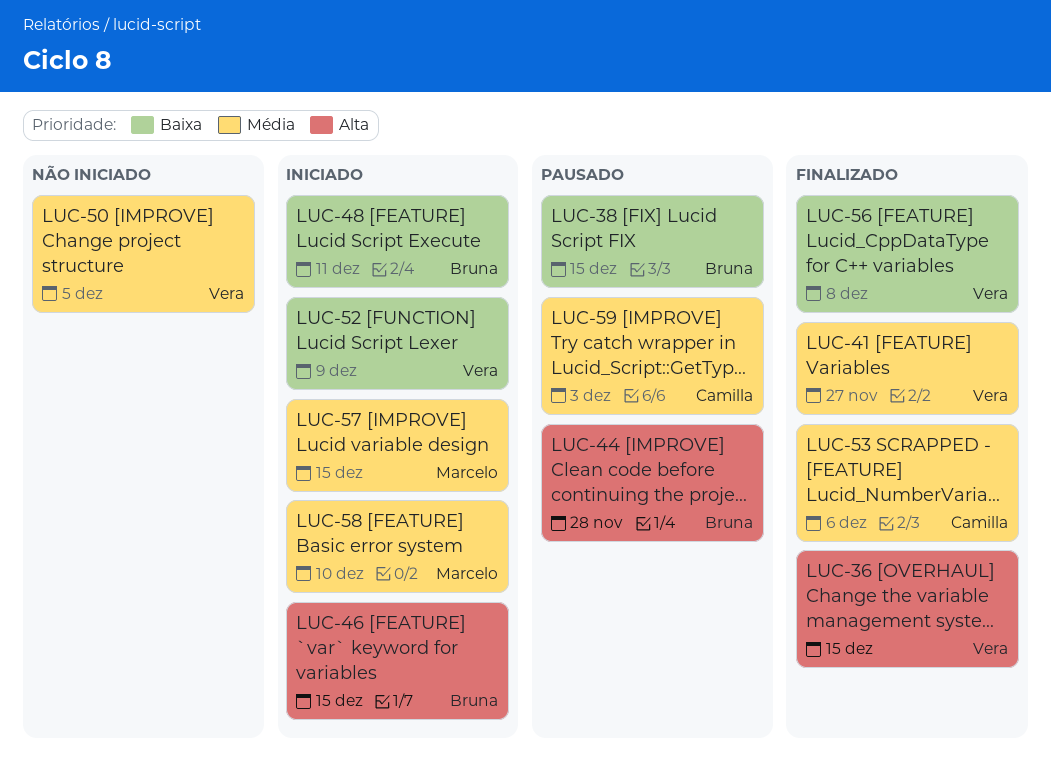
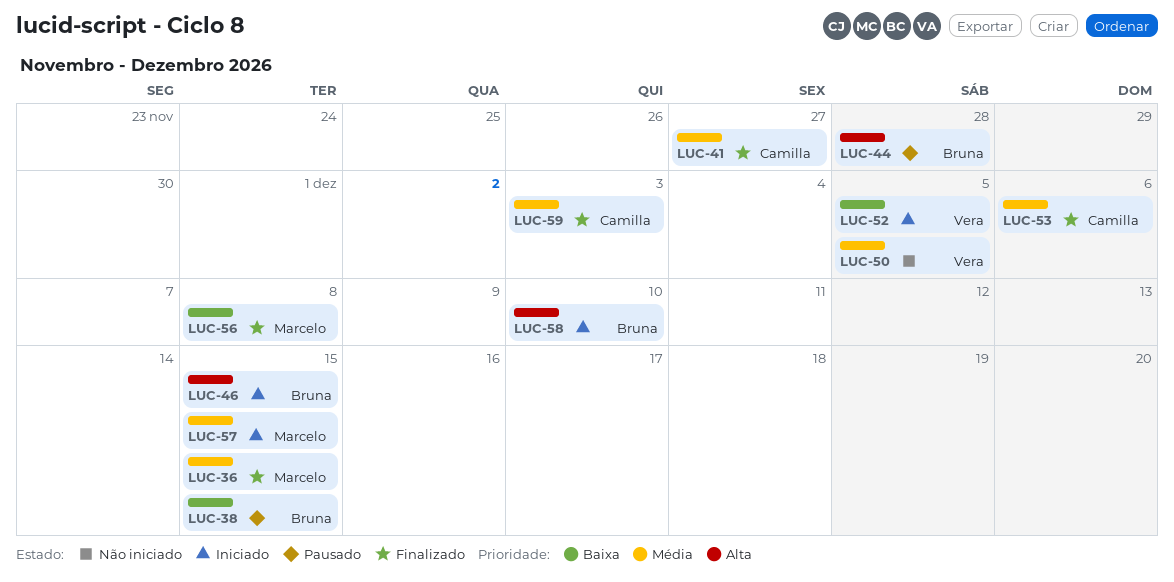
LUC-36, owner: Vera -> Marcelo
LUC-36, priority: Alta -> Média
LUC-41, owner: Vera -> Camilla
LUC-48: present -> none
LUC-52, due: Dec 9 -> Dec 5
LUC-56, owner: Vera -> Marcelo
LUC-58, owner: Marcelo -> Bruna
LUC-58, priority: Média -> Alta
LUC-59, status: Pausado -> Finalizado

